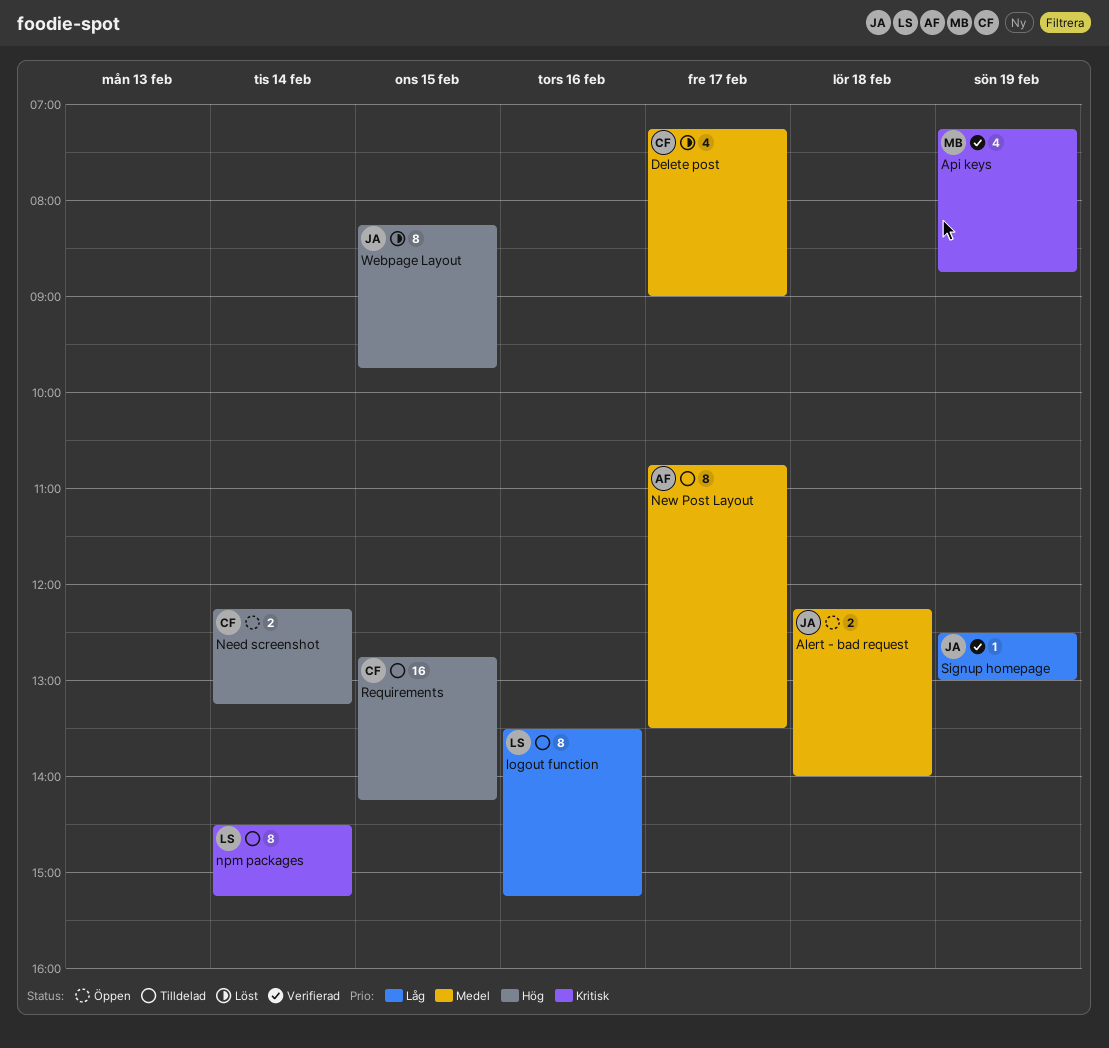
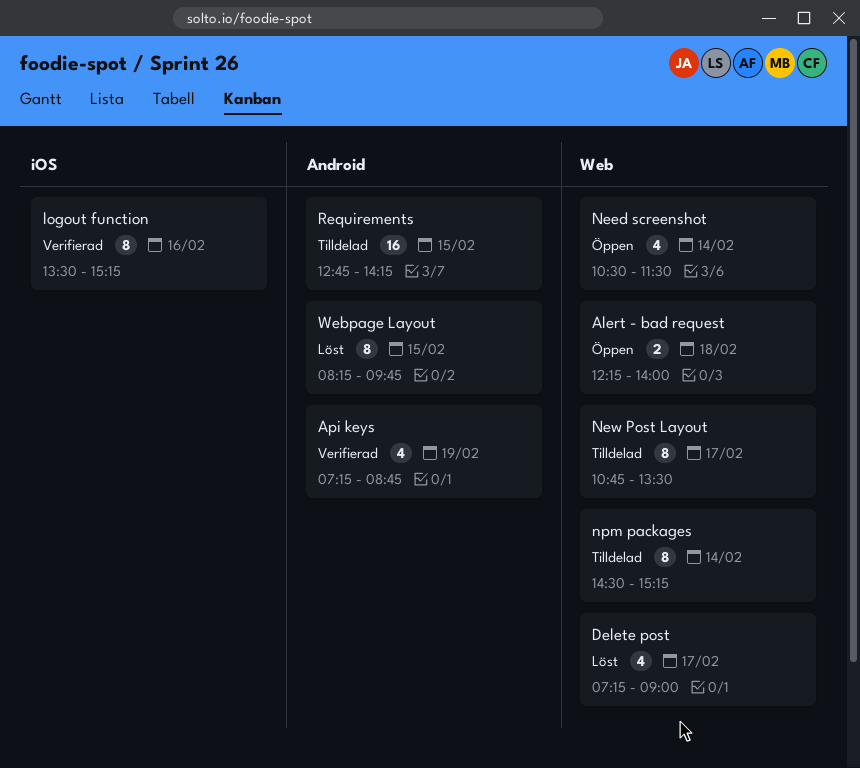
logout function, status: Tilldelad -> Verifierad
Need screenshot, estimate: 2 -> 4
Need screenshot, begins: 12:15 -> 10:30
Need screenshot, ends: 13:15 -> 11:30
Signup homepage: present -> none

